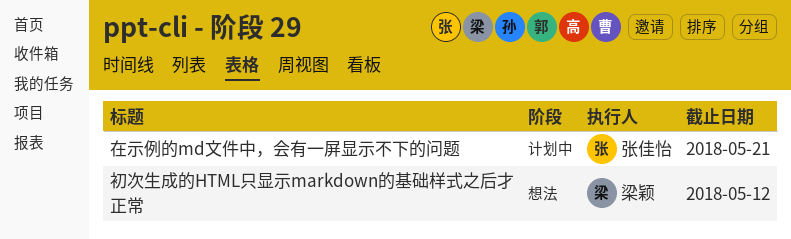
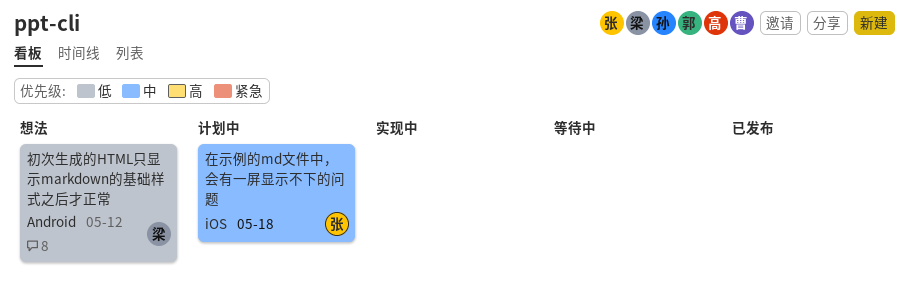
在示例的md文件中，会有一屏显示不下的问题, due: May 21 -> May 18

